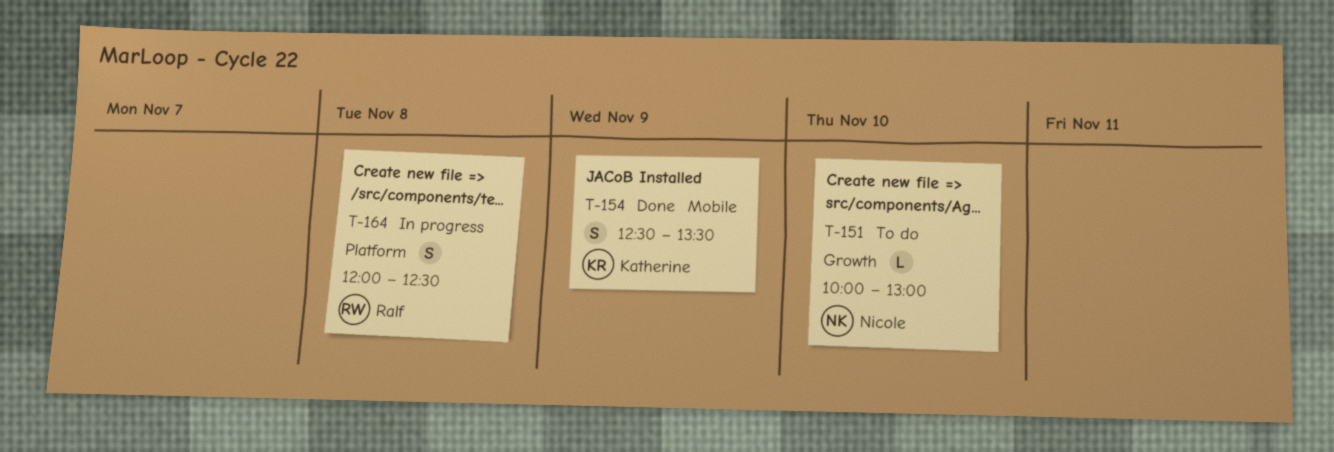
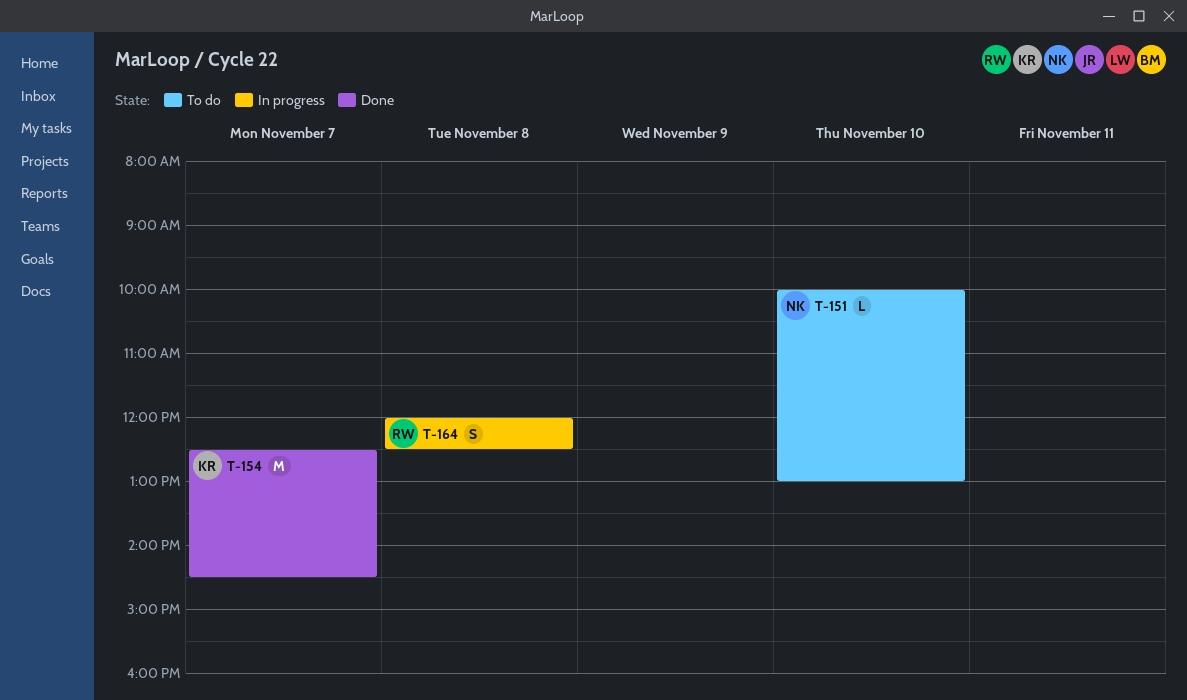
T-154, estimate: S -> M
T-154, day: Nov 9 -> Nov 7
T-154, ends: 13:30 -> 14:30

